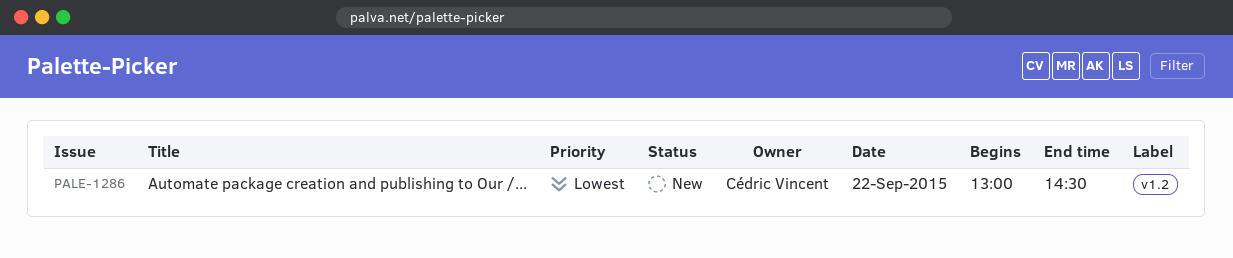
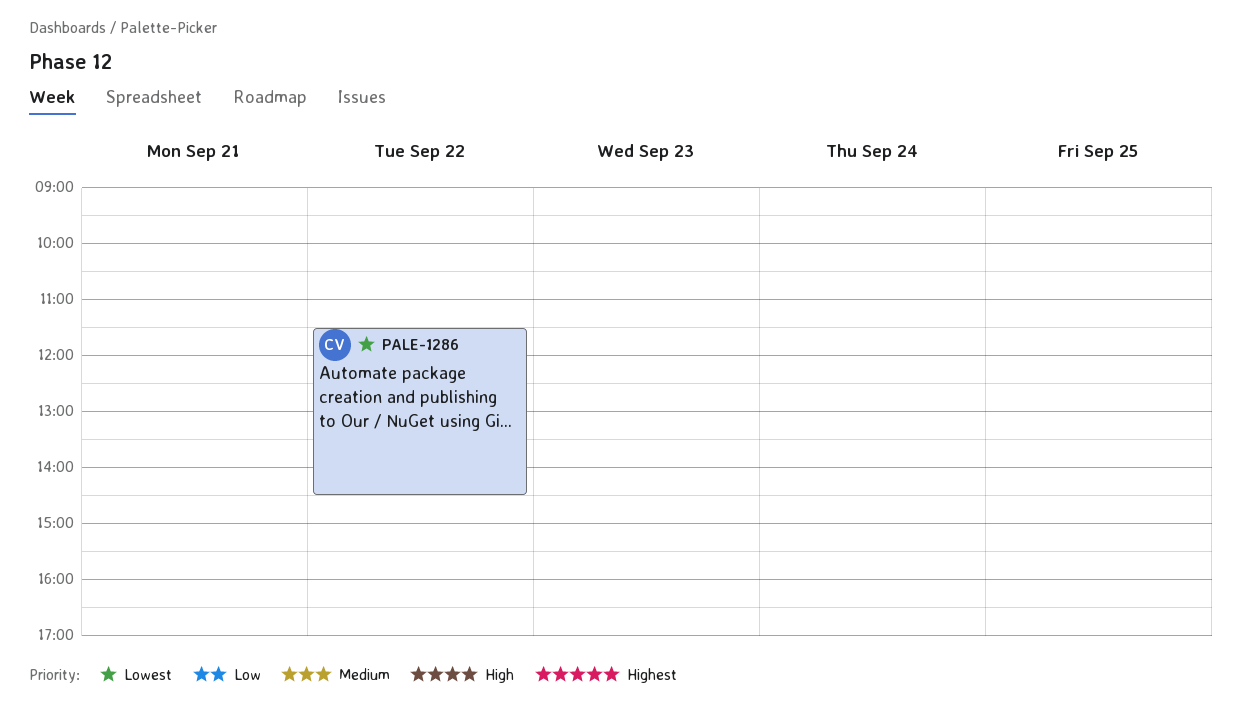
PALE-1286, begins: 13:00 -> 11:30

